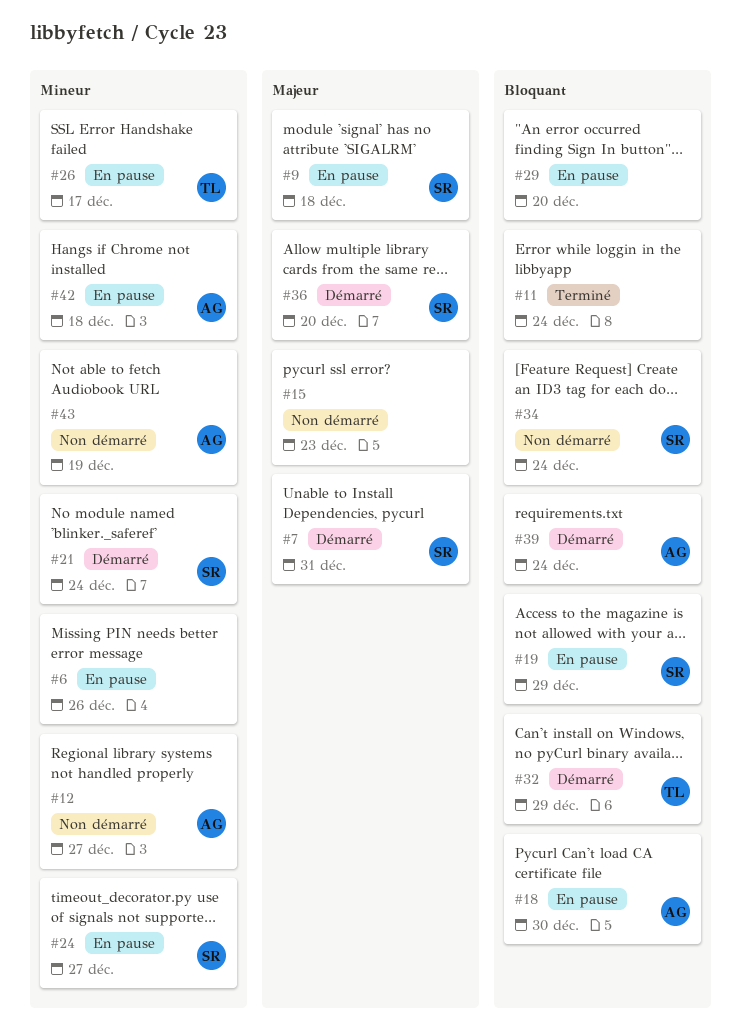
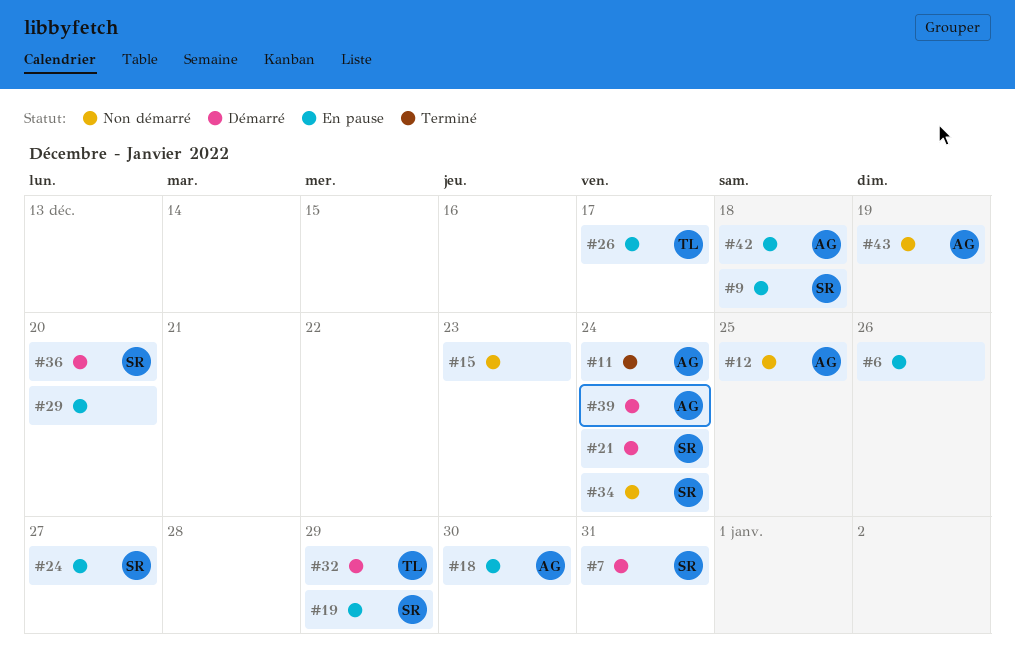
#11, owner: none -> AG
#12, due: Dec 27 -> Dec 25

